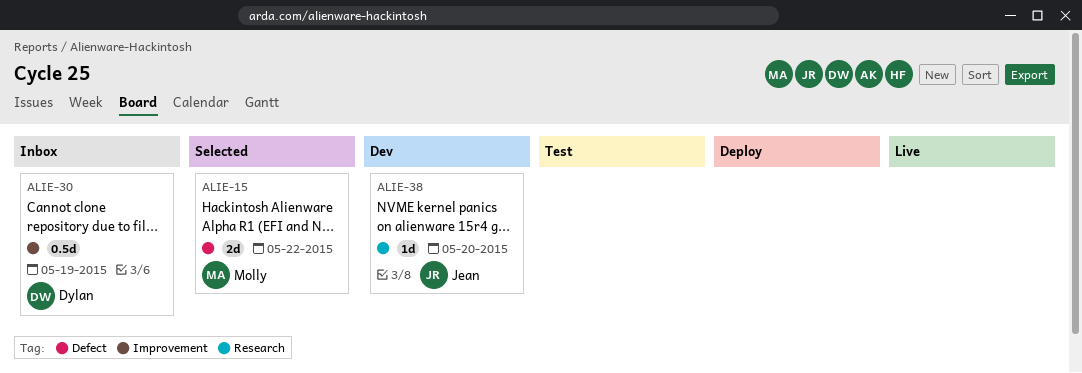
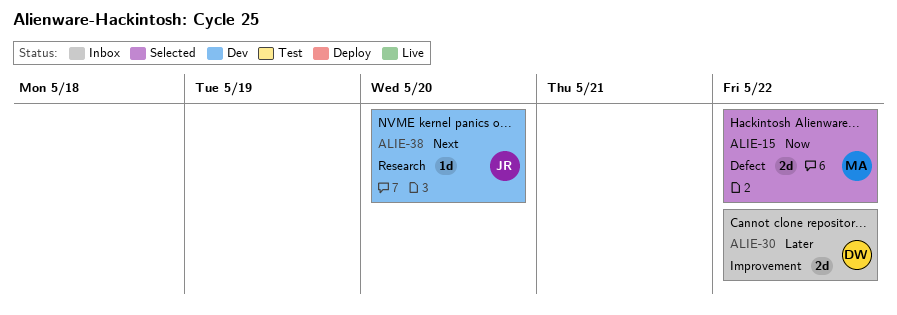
ALIE-30, estimate: 0.5d -> 2d
ALIE-30, due: May 19 -> May 22

